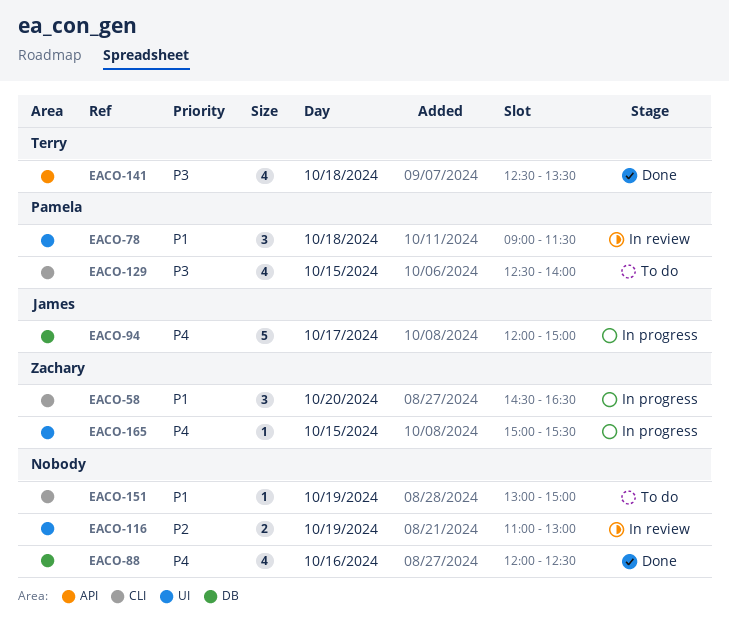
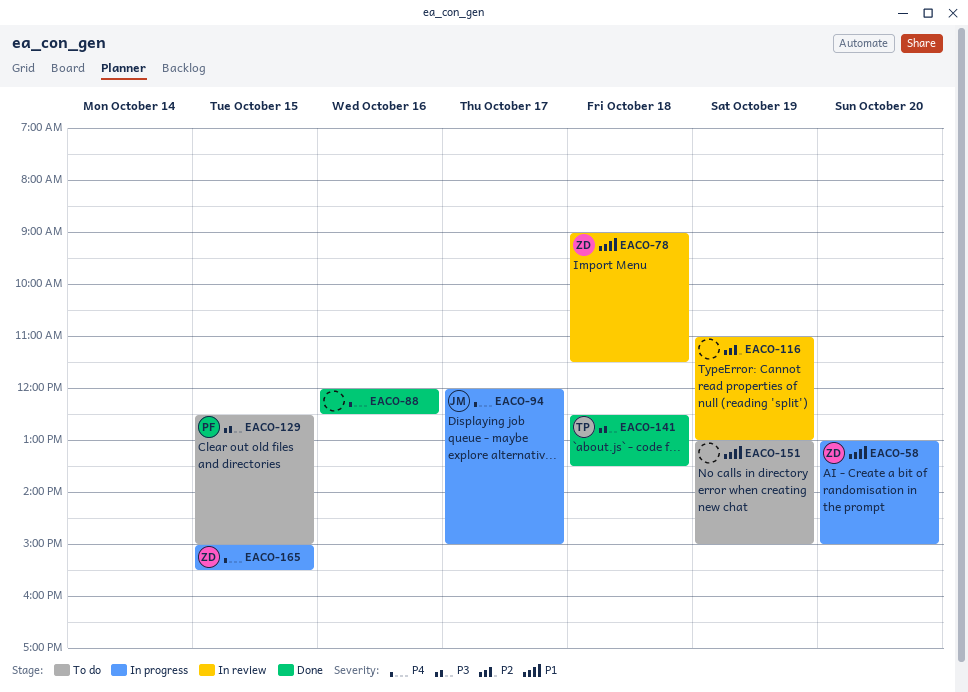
EACO-58, begins: 14:30 -> 13:00
EACO-58, ends: 16:30 -> 15:00
EACO-78, owner: Pamela -> Zachary
EACO-129, ends: 14:00 -> 15:00

